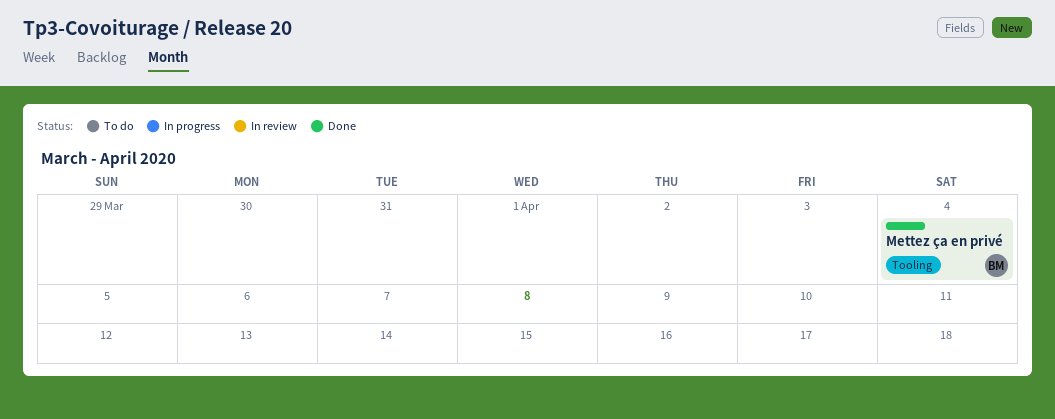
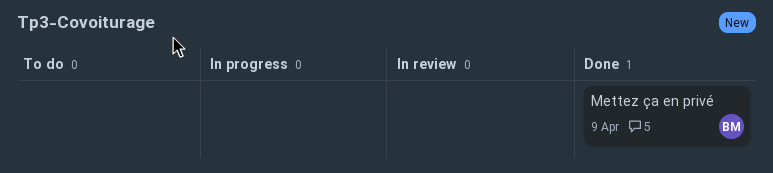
Mettez ça en privé, due: Apr 4 -> Apr 9

